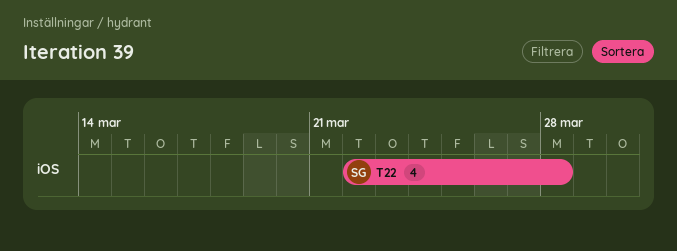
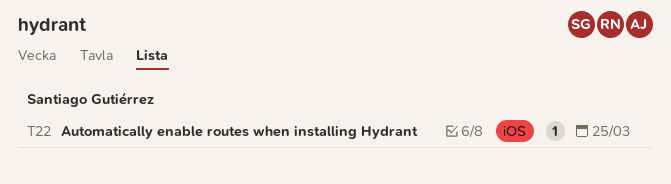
T22, estimate: 4 -> 1
T22, due: Mar 28 -> Mar 25

